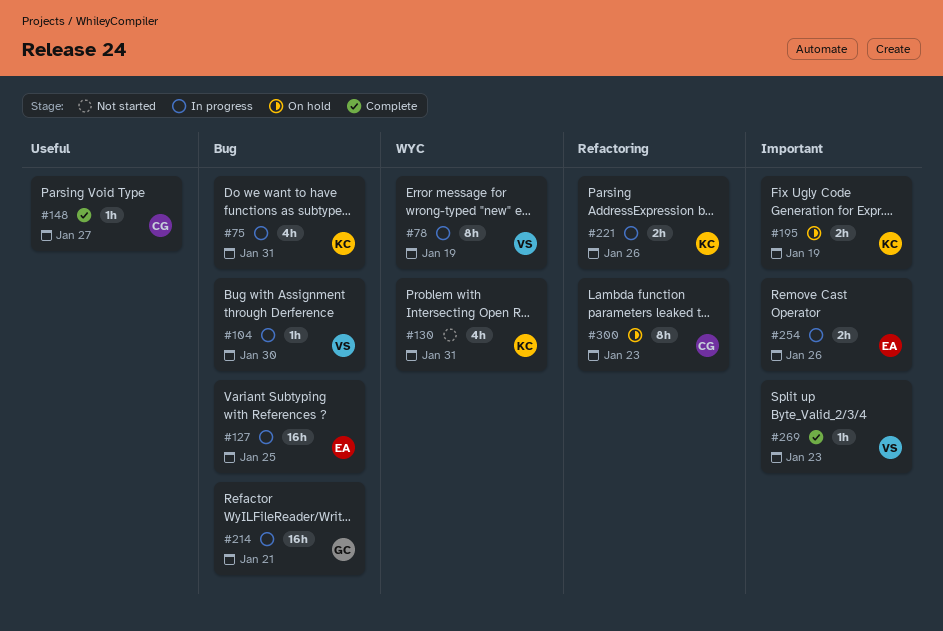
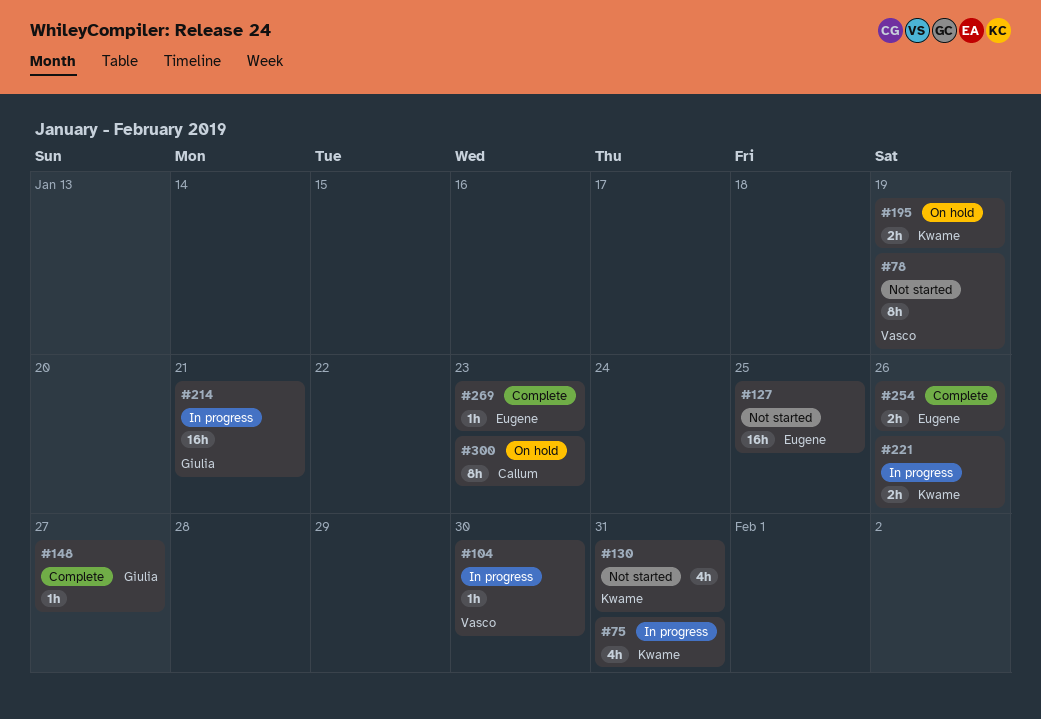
#78, status: In progress -> Not started
#127, status: In progress -> Not started
#148, owner: Callum -> Giulia
#254, status: In progress -> Complete
#269, owner: Vasco -> Eugene

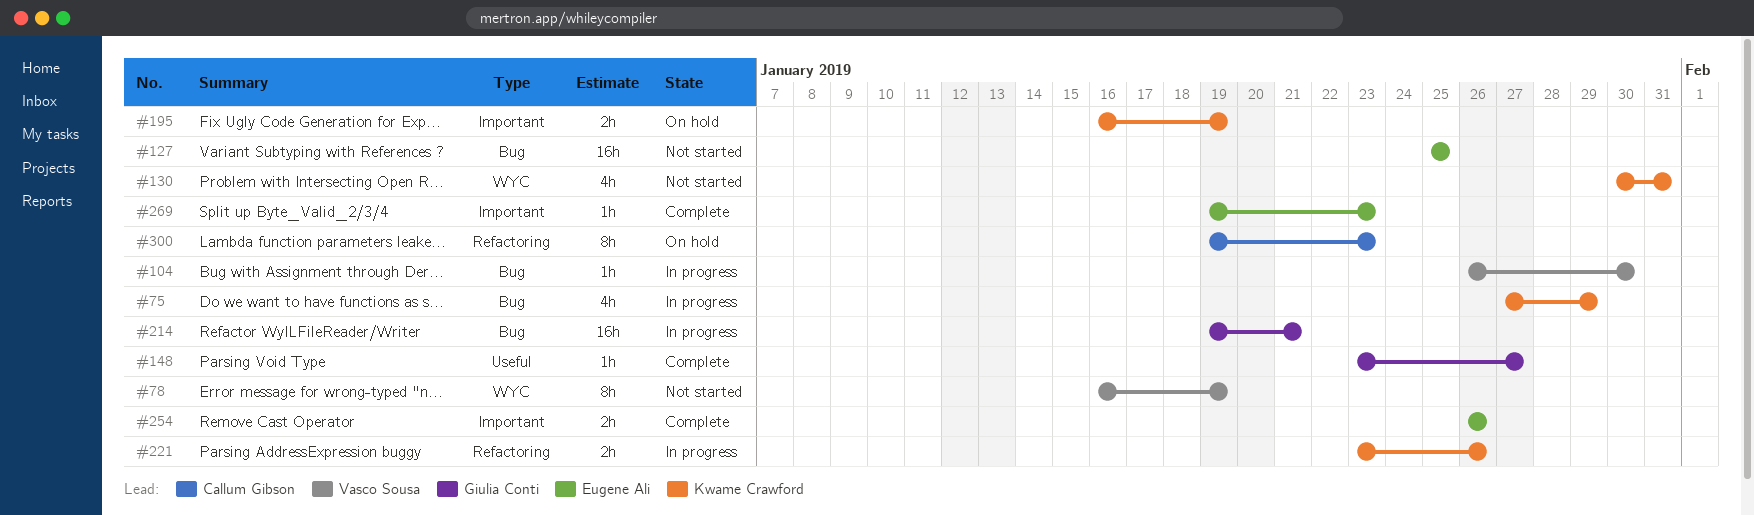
#75, due: Jan 31 -> Jan 29

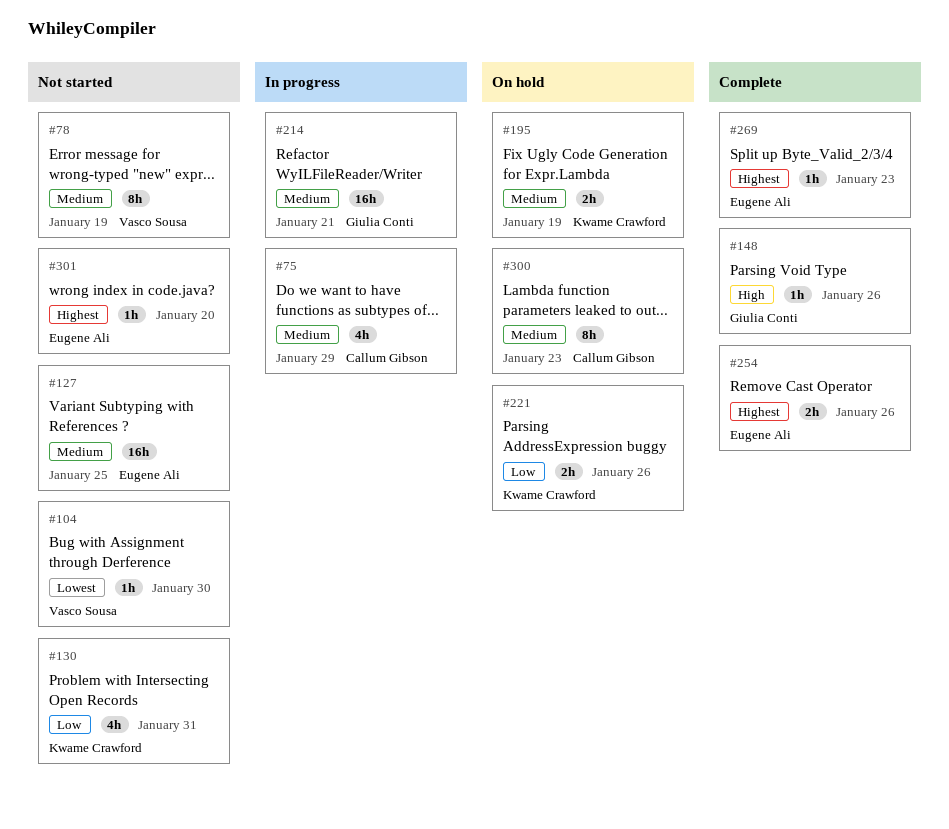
#75, owner: Kwame Crawford -> Callum Gibson
#104, status: In progress -> Not started
#148, due: Jan 27 -> Jan 26
#221, status: In progress -> On hold
#301: none -> present

